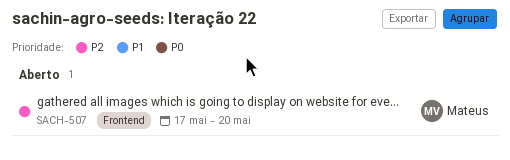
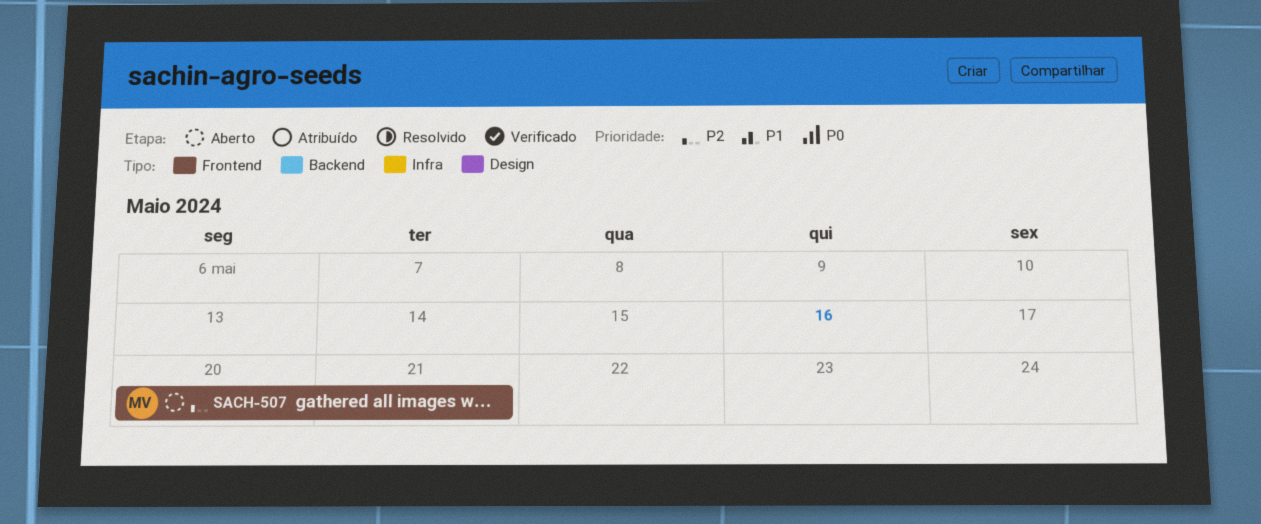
SACH-507, start: May 17 -> May 20
SACH-507, due: May 20 -> May 21

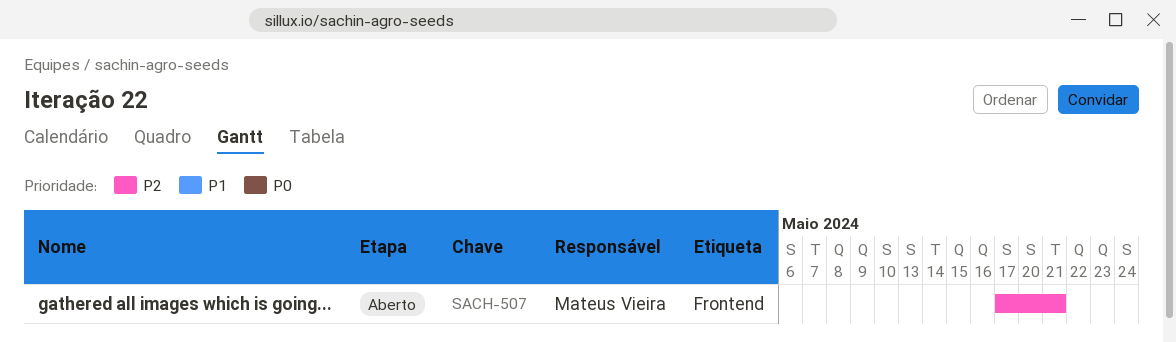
SACH-507, start: May 20 -> May 17

